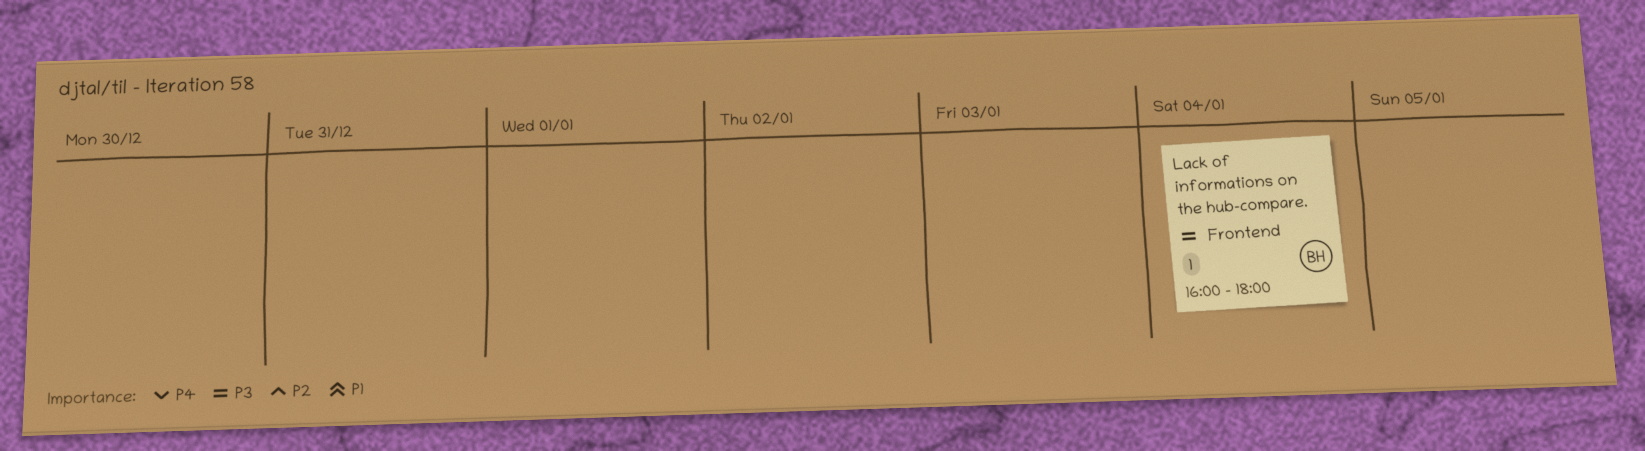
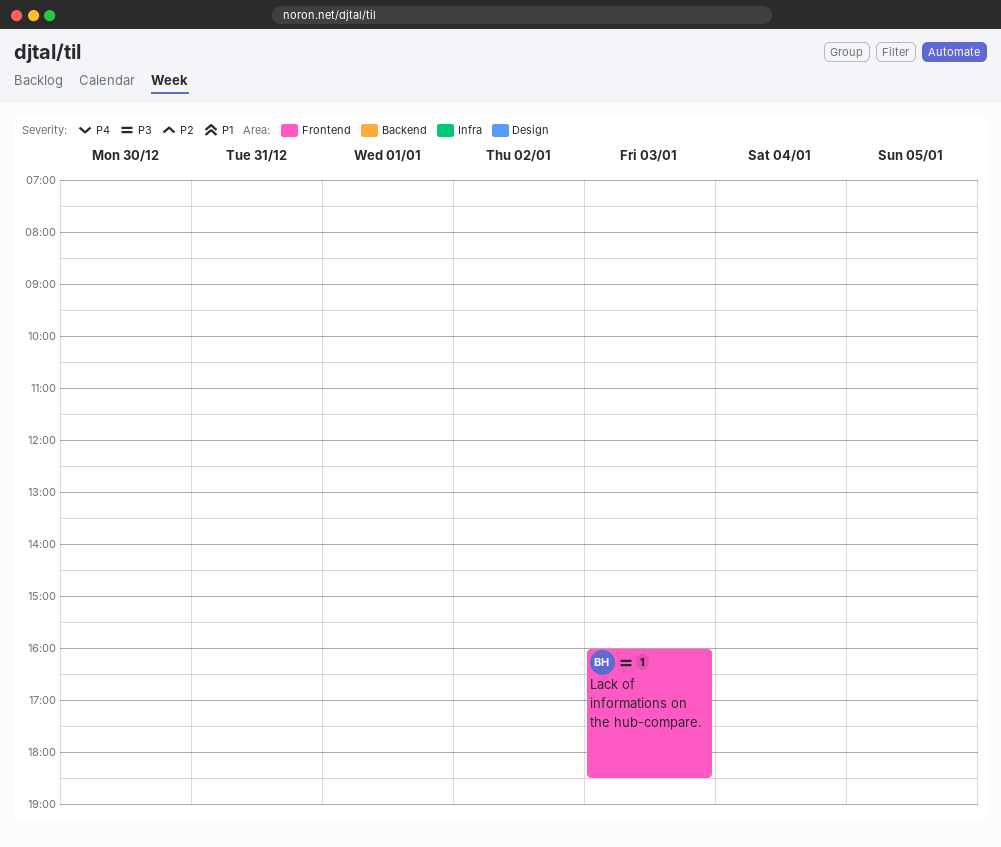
Lack of informations on the hub-compare., day: Jan 4 -> Jan 3
Lack of informations on the hub-compare., ends: 18:00 -> 18:30

